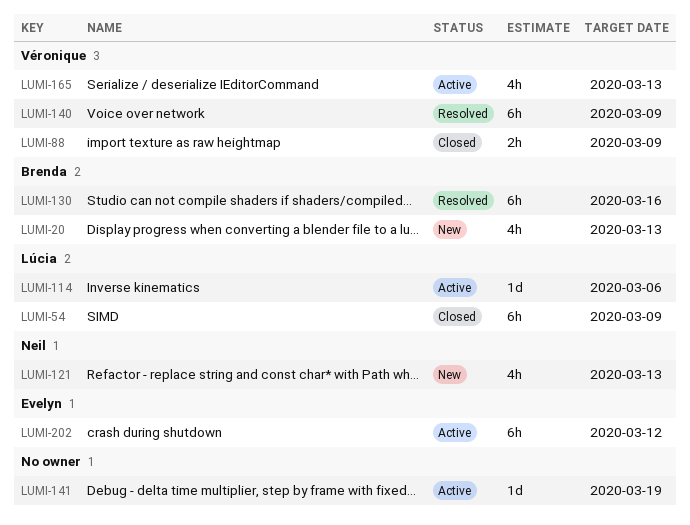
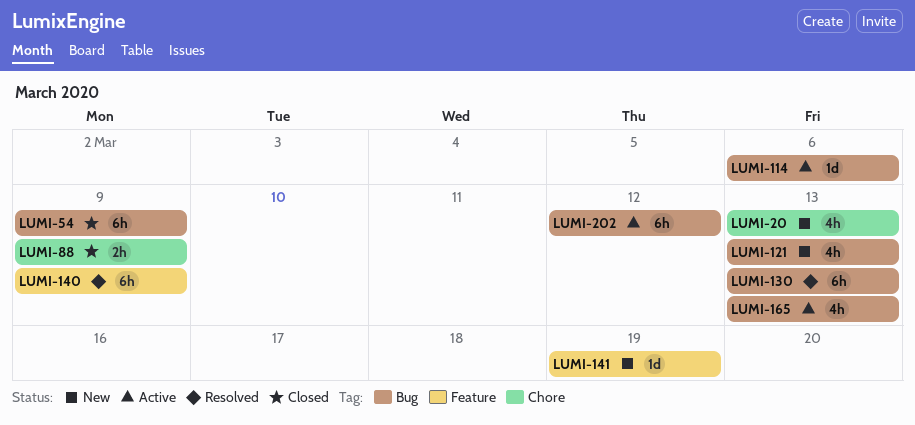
LUMI-130, due: Mar 16 -> Mar 13
LUMI-141, status: Active -> New

